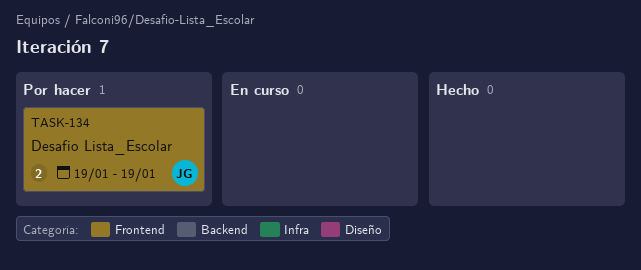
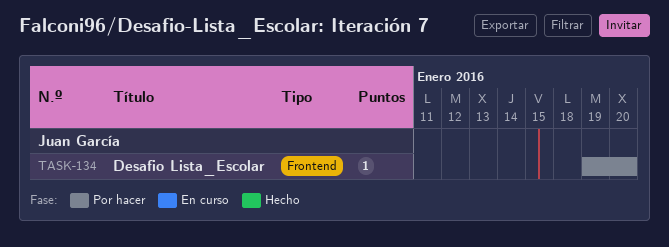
TASK-134, estimate: 2 -> 1
TASK-134, due: Jan 19 -> Jan 20

